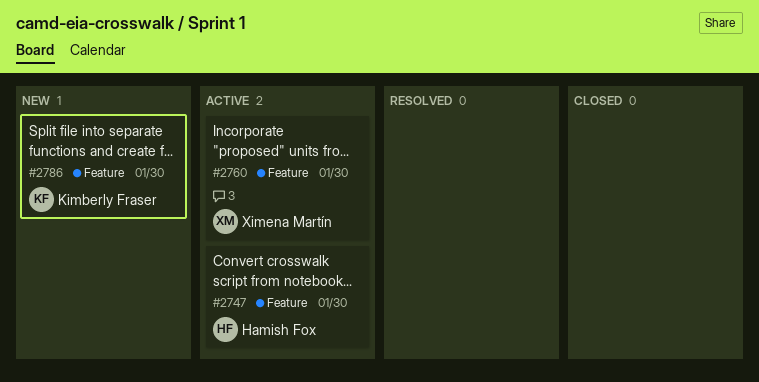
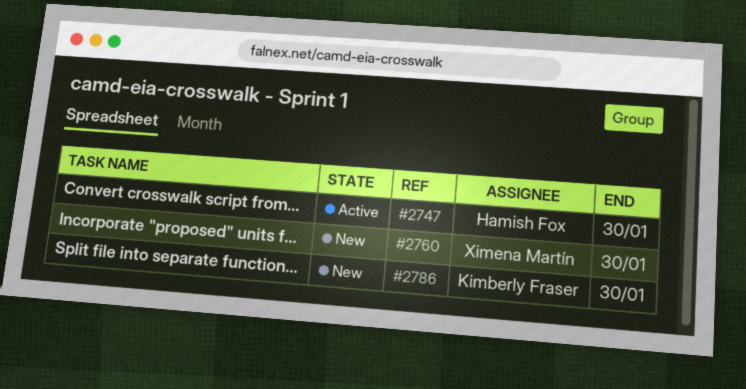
#2760, status: Active -> New

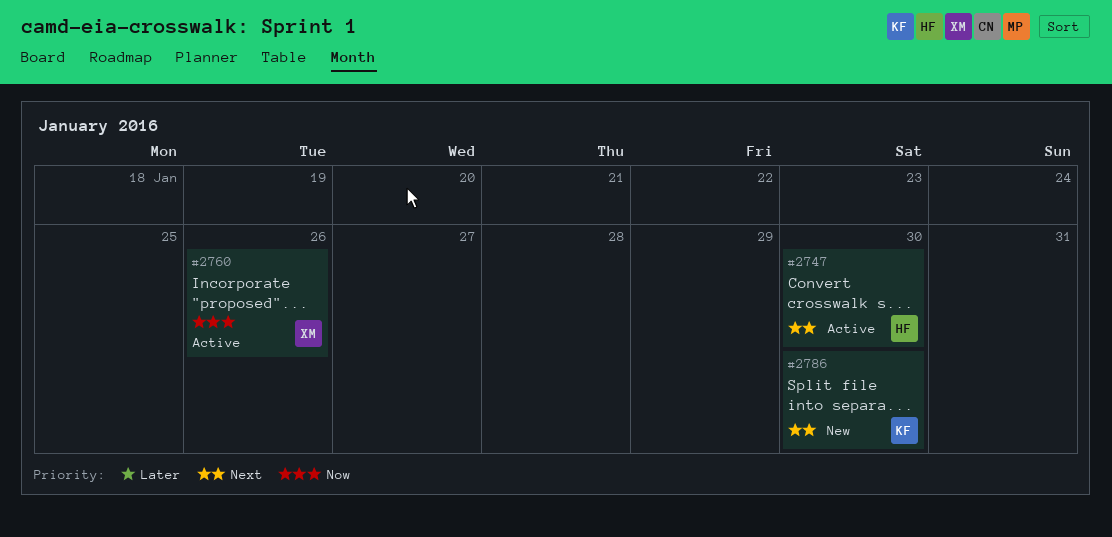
#2760, status: New -> Active
#2760, due: Jan 30 -> Jan 26

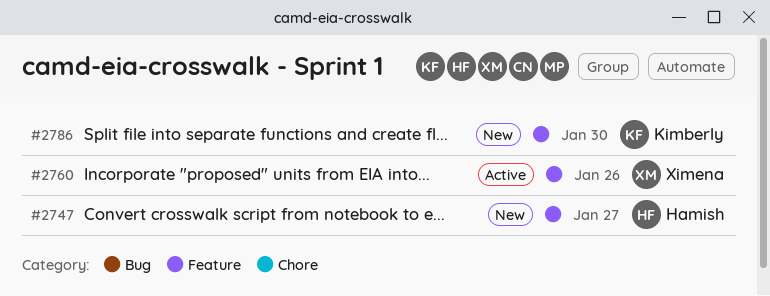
#2747, status: Active -> New
#2747, due: Jan 30 -> Jan 27

